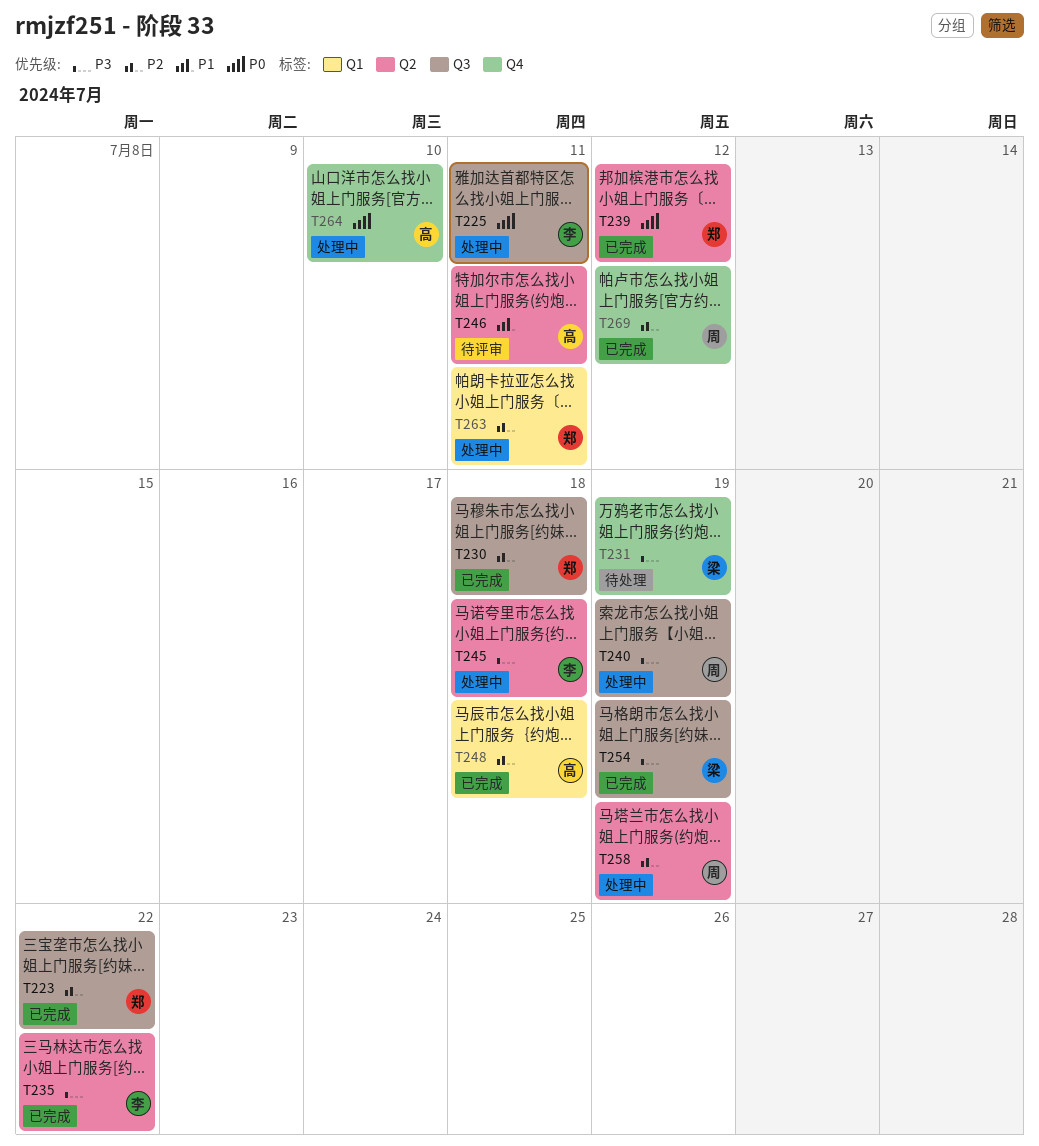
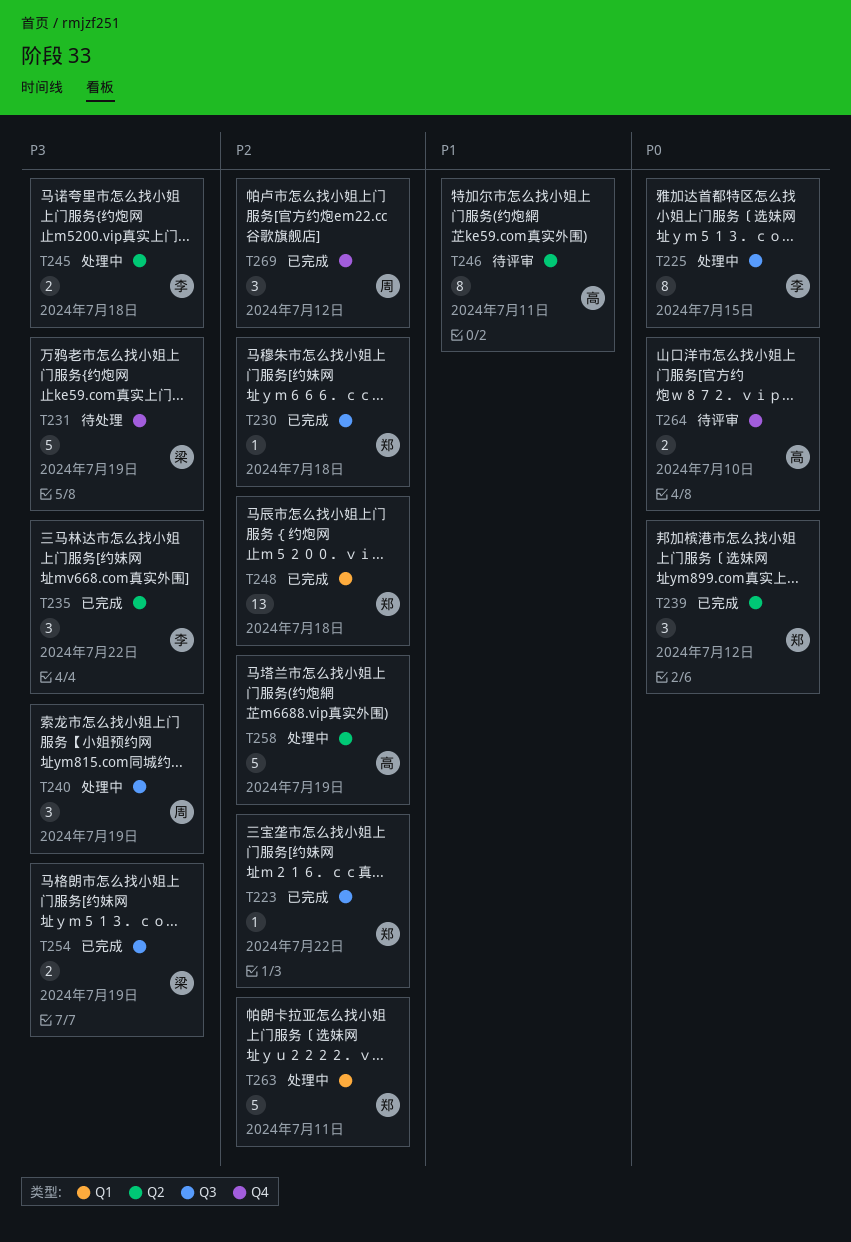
T225, due: Jul 11 -> Jul 15
T248, owner: 高 -> 郑
T258, owner: 周 -> 高
T264, status: 处理中 -> 待评审

